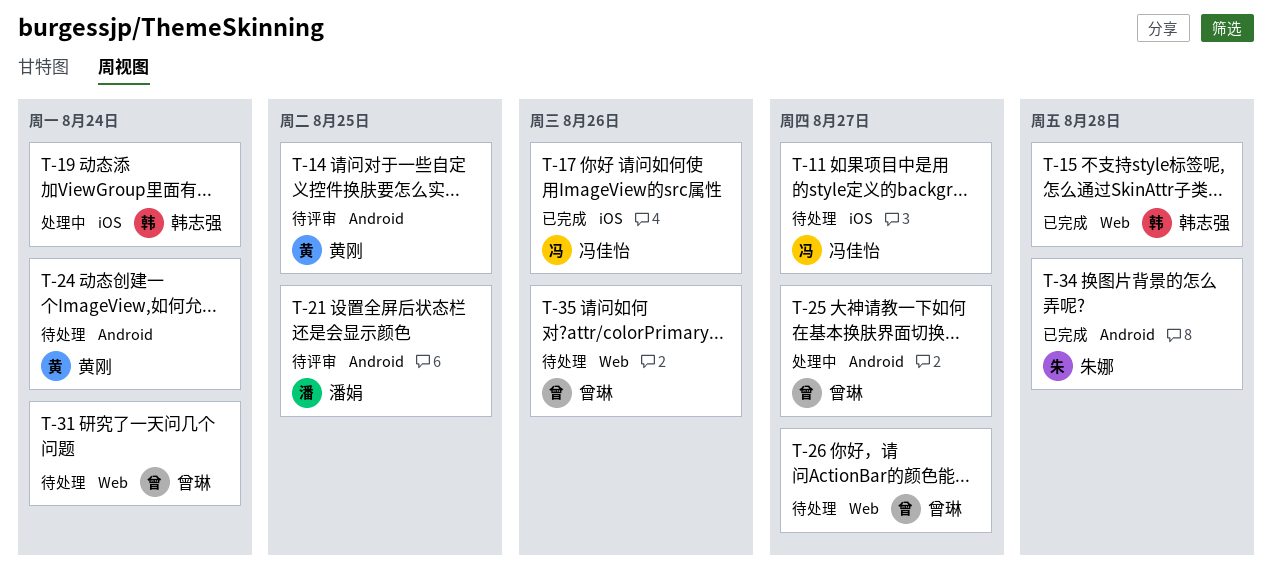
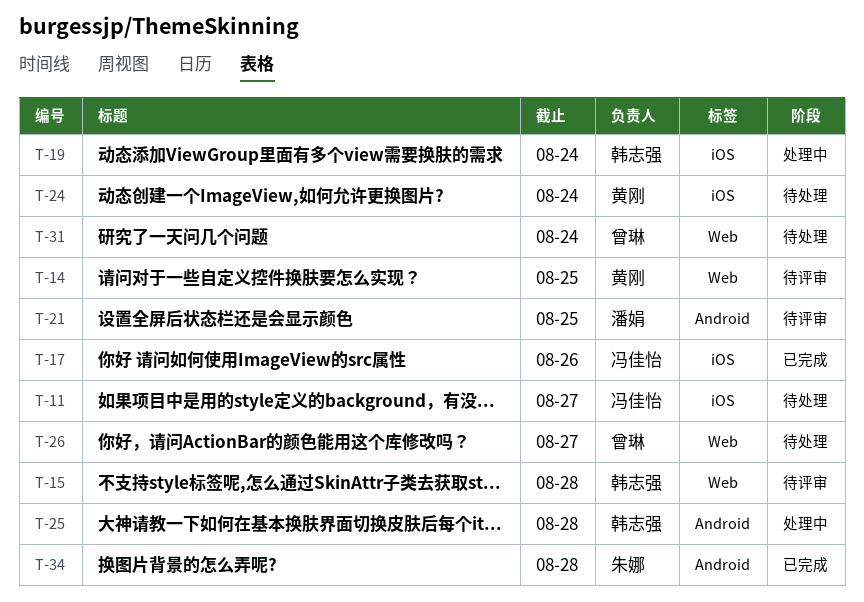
T-14, label: Android -> Web
T-15, status: 已完成 -> 待评审
T-24, label: Android -> iOS
T-25, owner: 曾琳 -> 韩志强
T-25, due: Aug 27 -> Aug 28
T-35: present -> none

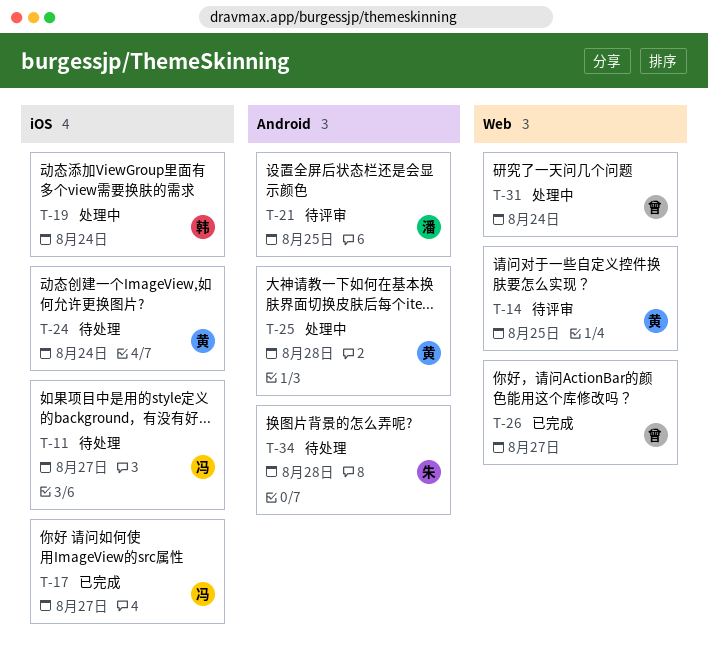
T-15: present -> none
T-17, due: Aug 26 -> Aug 27
T-25, owner: 韩志强 -> 黄刚
T-26, status: 待处理 -> 已完成
T-31, status: 待处理 -> 处理中
T-34, status: 已完成 -> 待处理

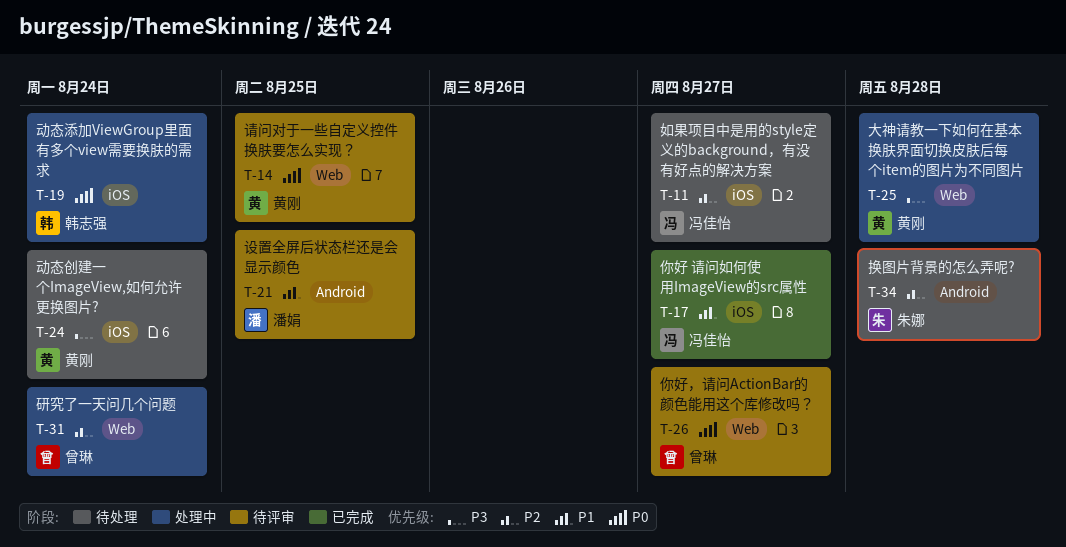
T-25, label: Android -> Web
T-26, status: 已完成 -> 待评审

